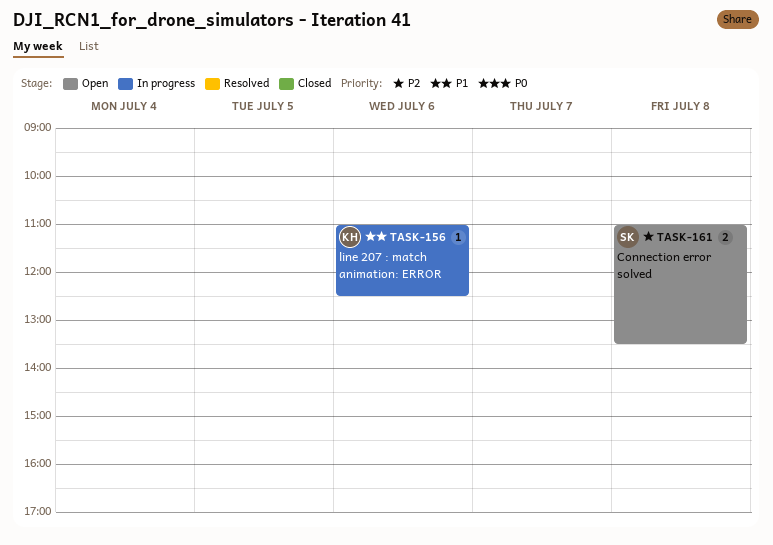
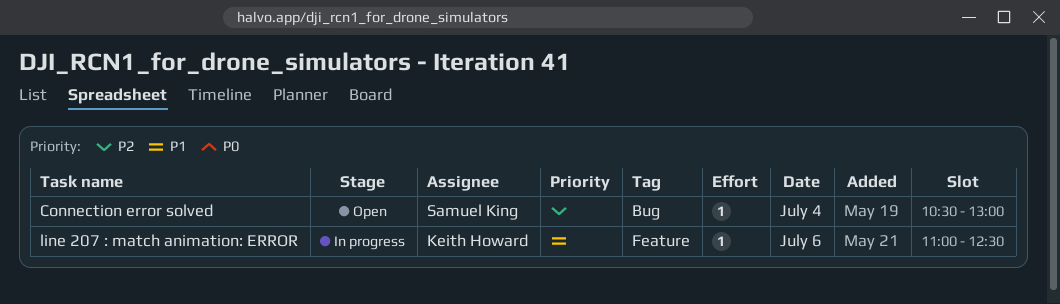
Connection error solved, estimate: 2 -> 1
Connection error solved, day: Jul 8 -> Jul 4
Connection error solved, begins: 11:00 -> 10:30
Connection error solved, ends: 13:30 -> 13:00

